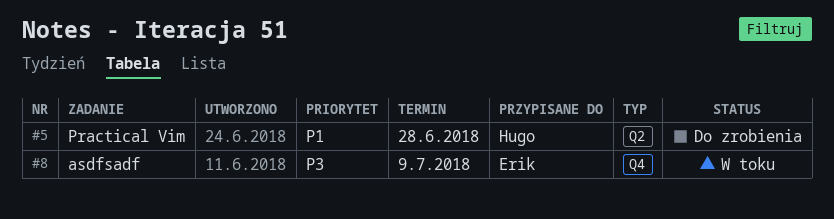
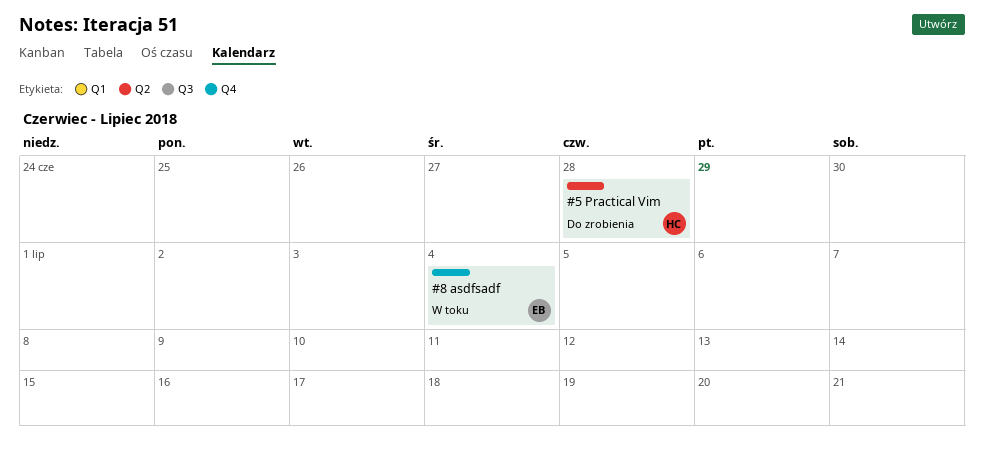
#8, due: Jul 9 -> Jul 4

